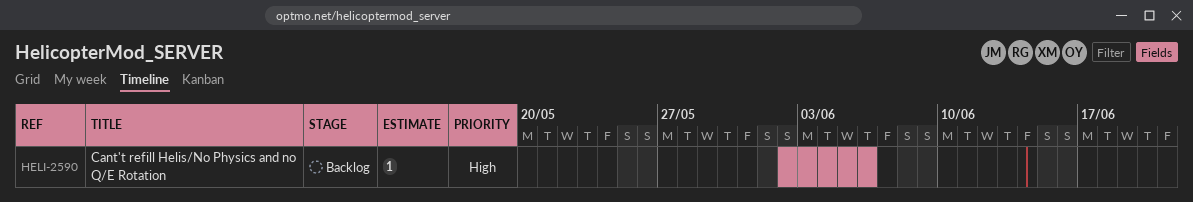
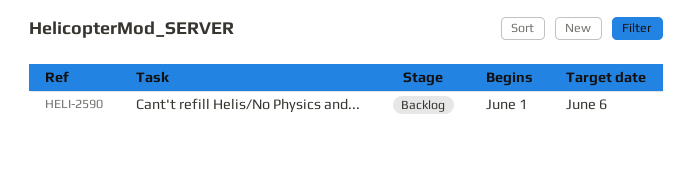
HELI-2590, start: Jun 2 -> Jun 1

